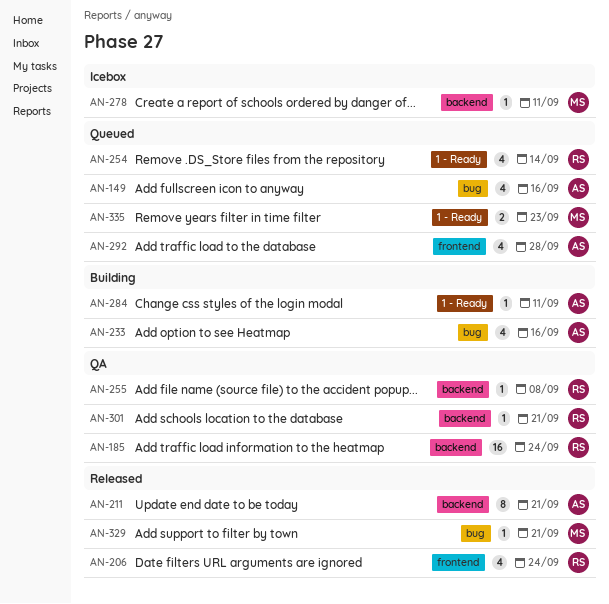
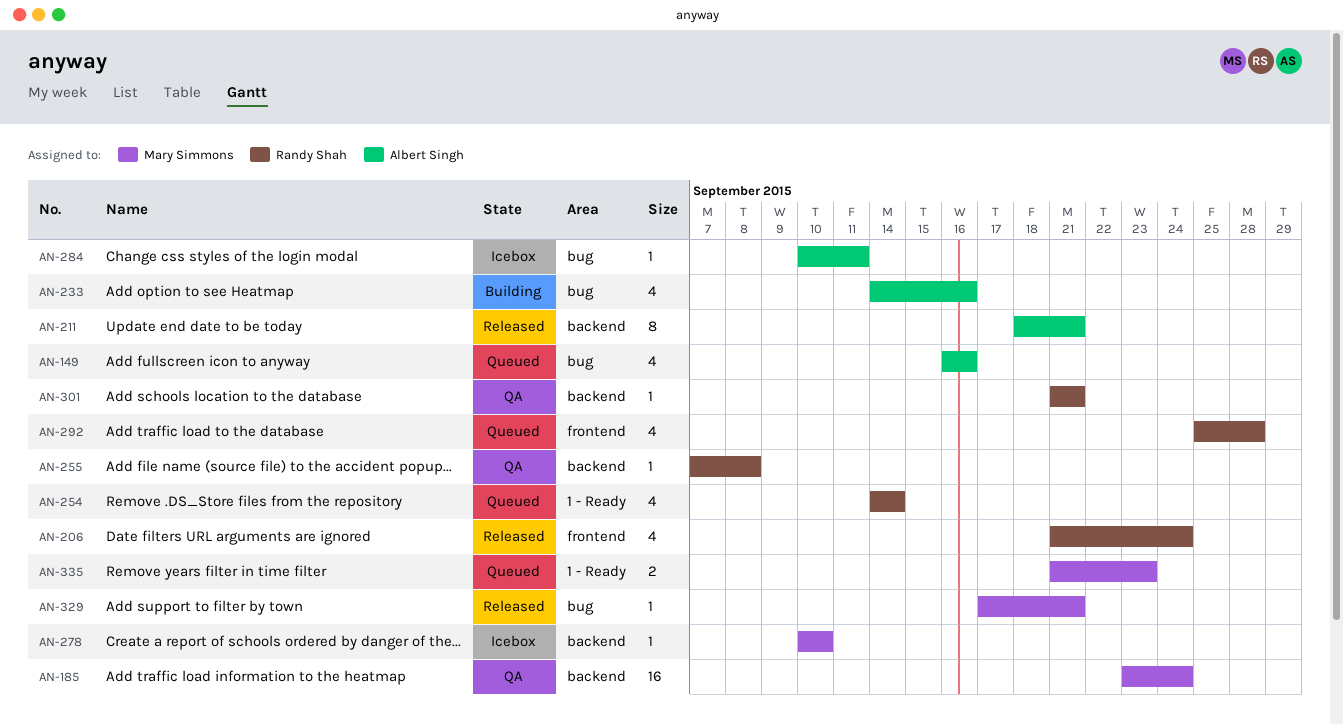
AN-185, owner: Randy Shah -> Mary Simmons
AN-278, due: Sep 11 -> Sep 10
AN-284, status: Building -> Icebox
AN-284, label: 1 - Ready -> bug
AN-292, owner: Albert Singh -> Randy Shah

